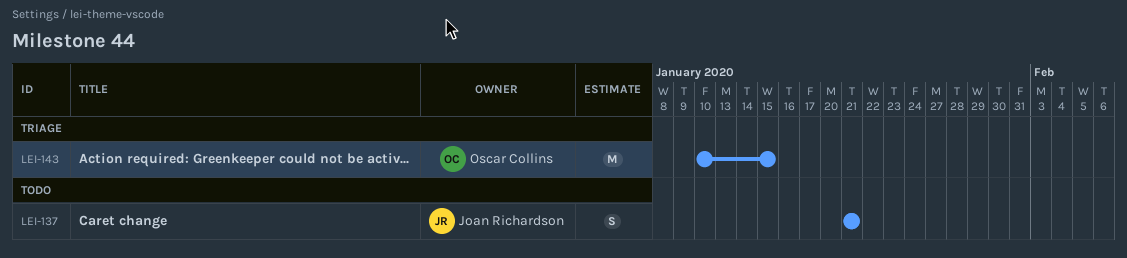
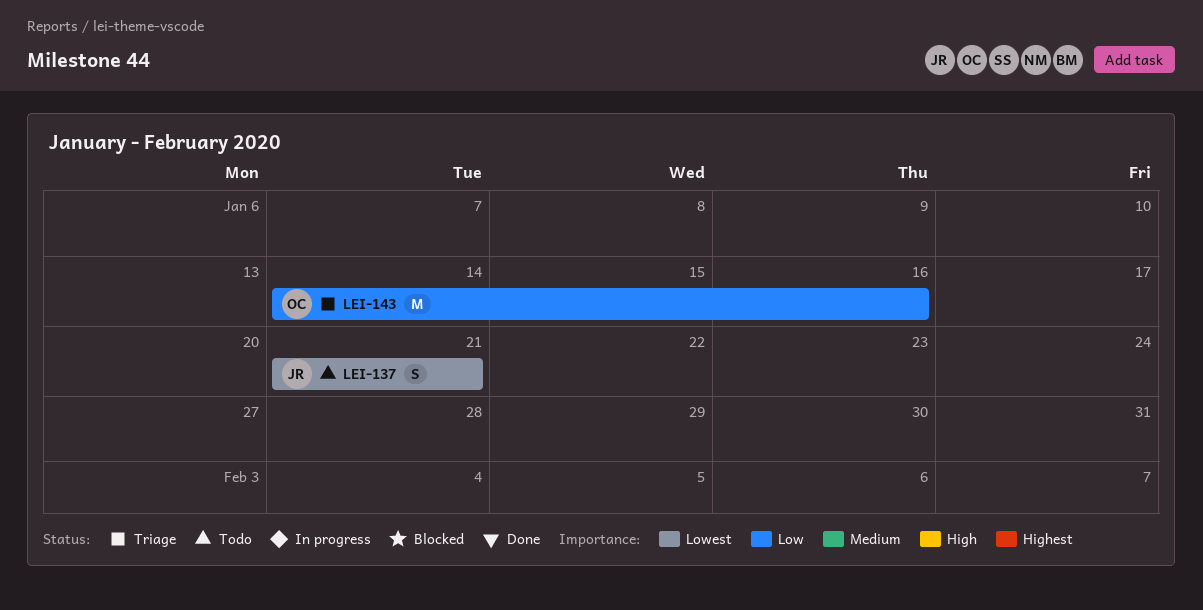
LEI-143, start: Jan 10 -> Jan 14
LEI-143, due: Jan 15 -> Jan 16

